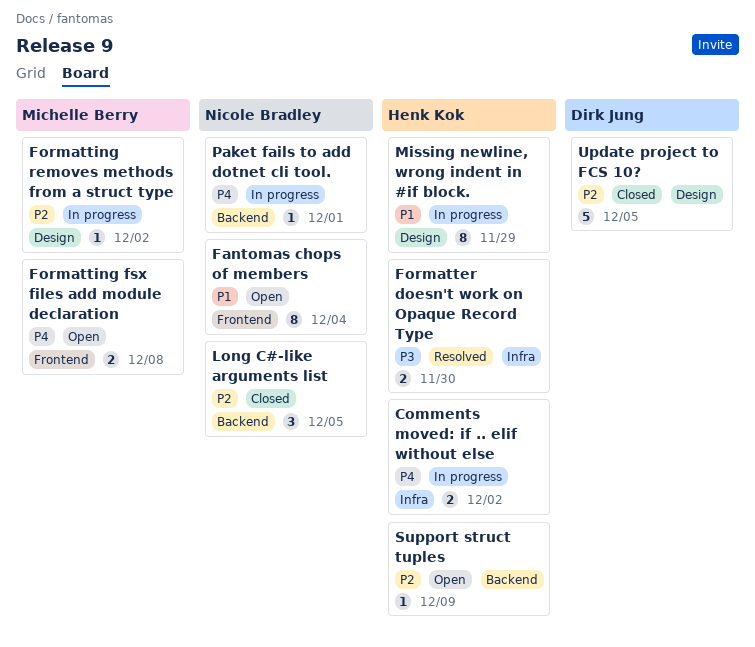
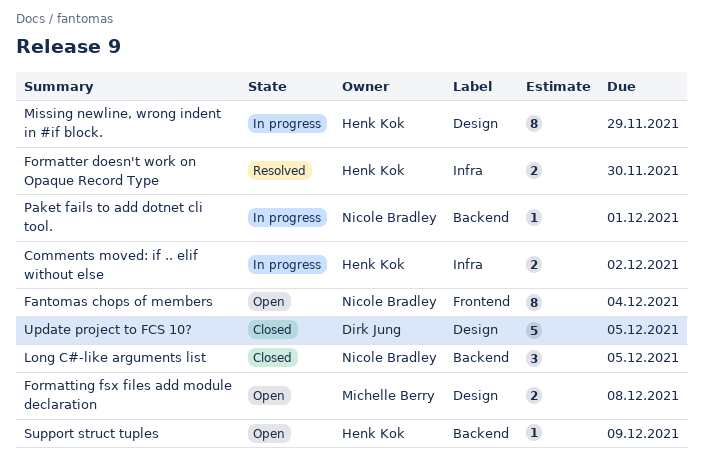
Formatting fsx files add module declaration, label: Frontend -> Design
Formatting removes methods from a struct type: present -> none

